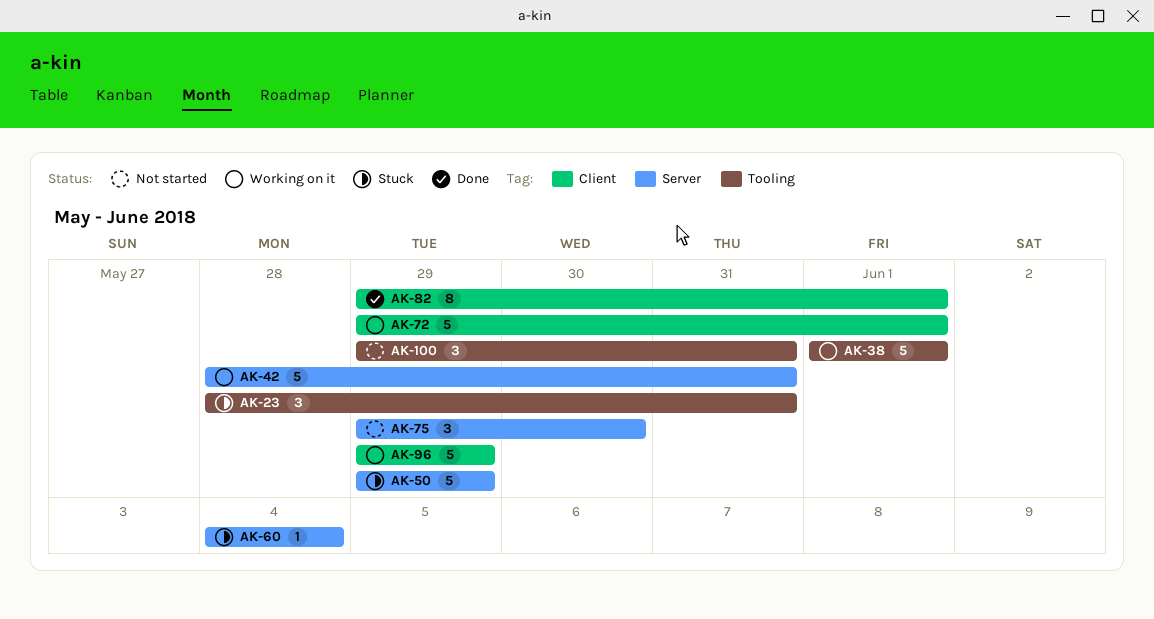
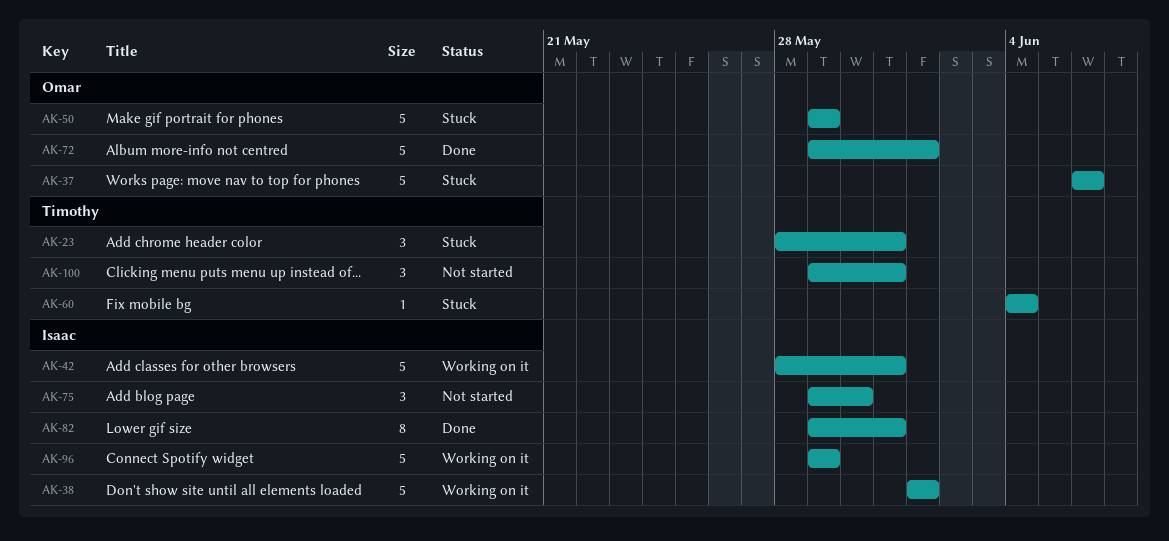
AK-37: none -> present
AK-72, status: Working on it -> Done
AK-82, due: Jun 1 -> May 31

